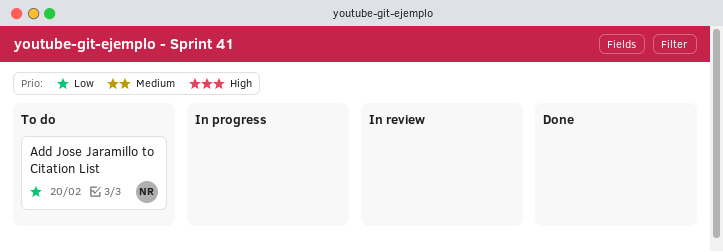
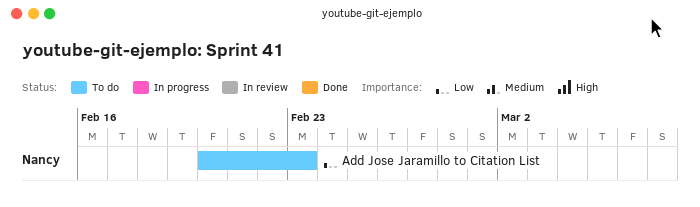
Add Jose Jaramillo to Citation List, due: Feb 20 -> Feb 23

